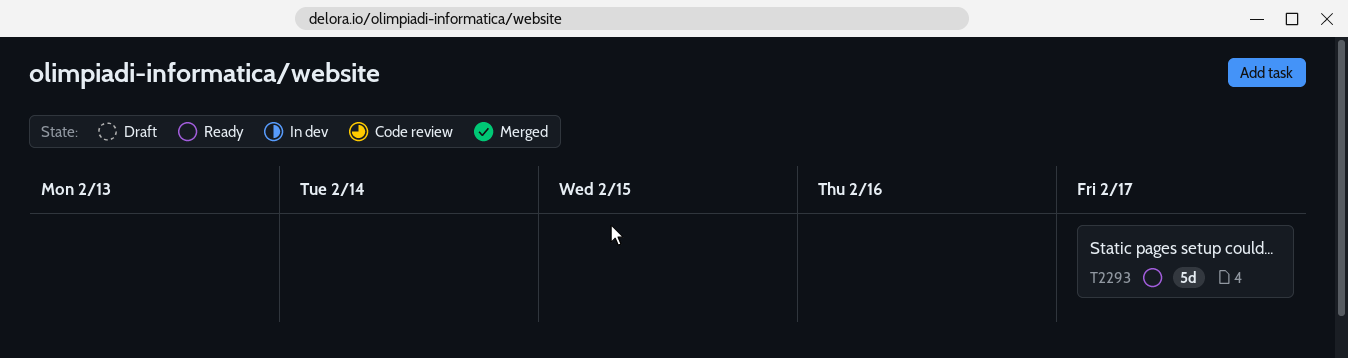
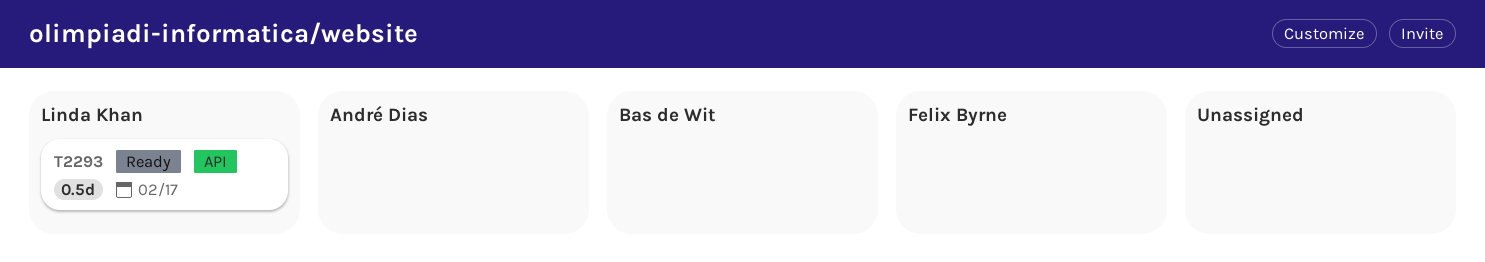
T2293, estimate: 5d -> 0.5d

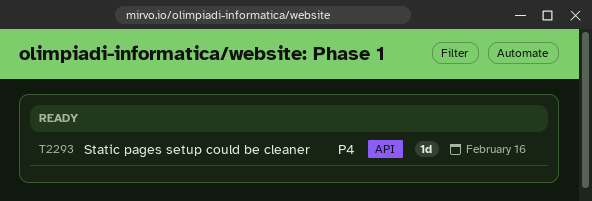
T2293, estimate: 0.5d -> 1d
T2293, due: Feb 17 -> Feb 16

